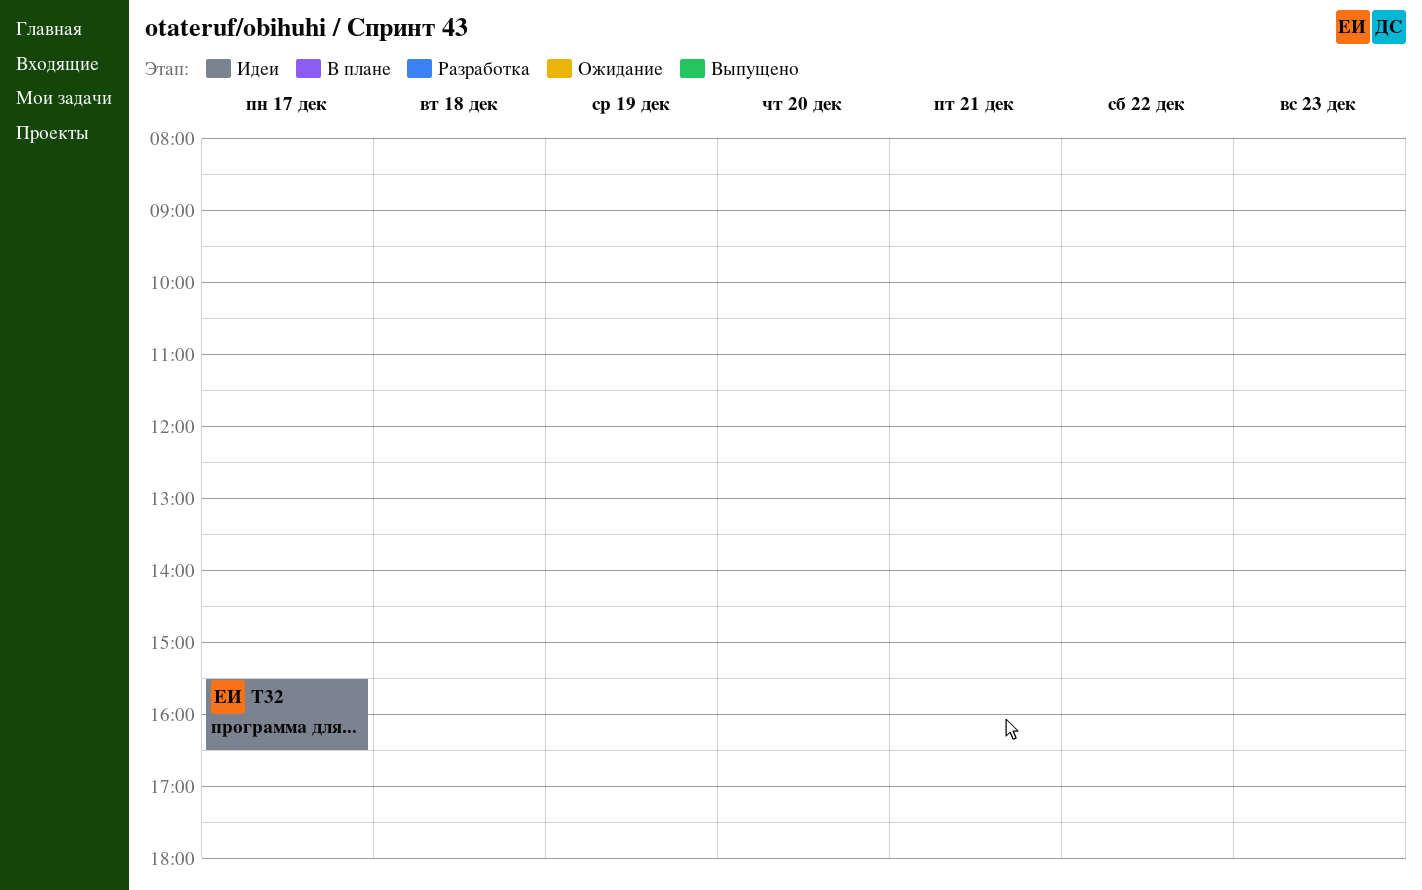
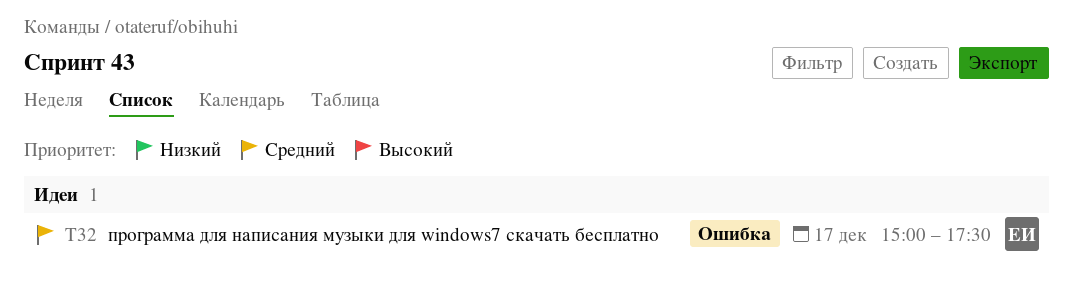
T32, begins: 15:30 -> 15:00
T32, ends: 16:30 -> 17:30

